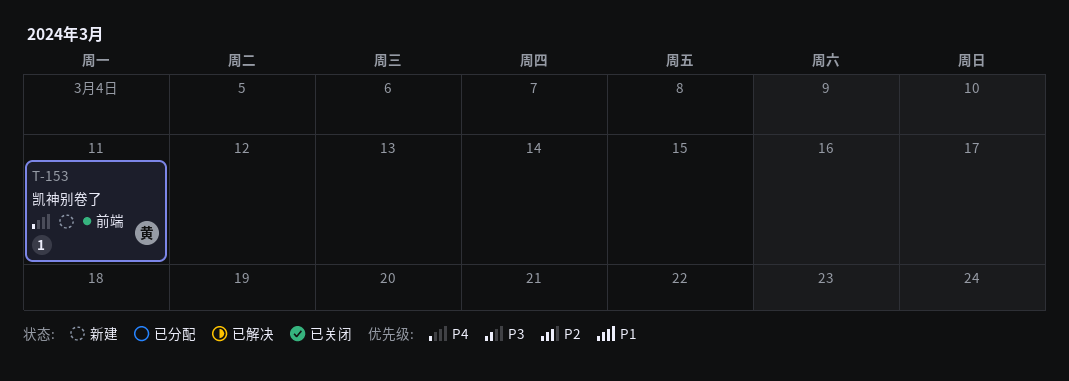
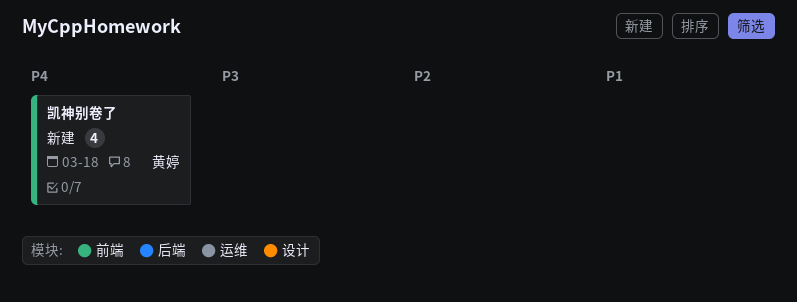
凯神别卷了, estimate: 1 -> 4
凯神别卷了, due: Mar 11 -> Mar 18

